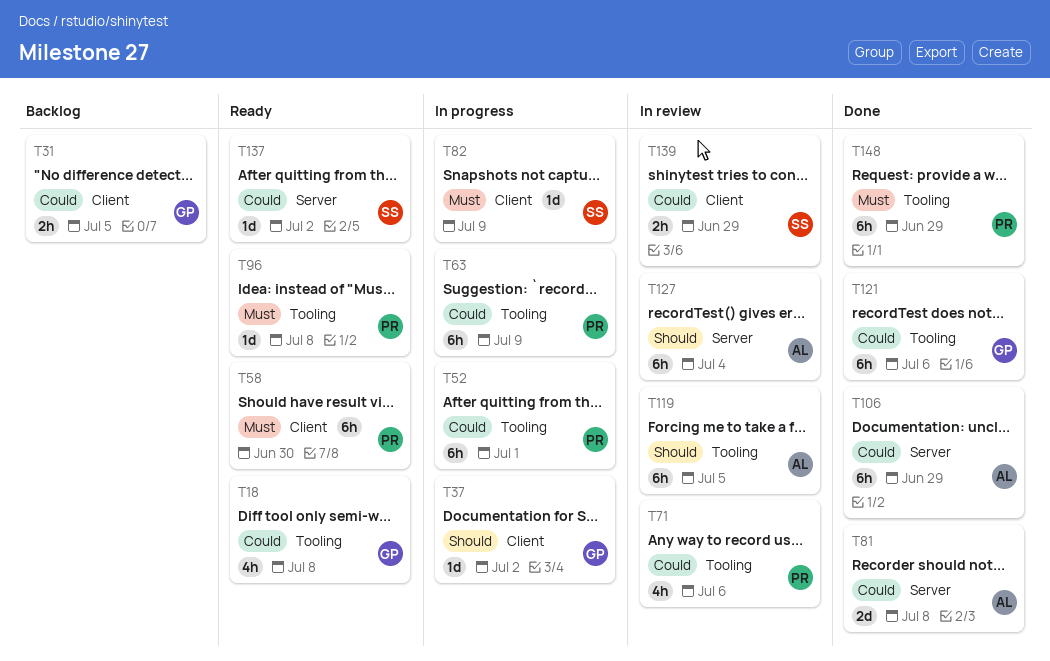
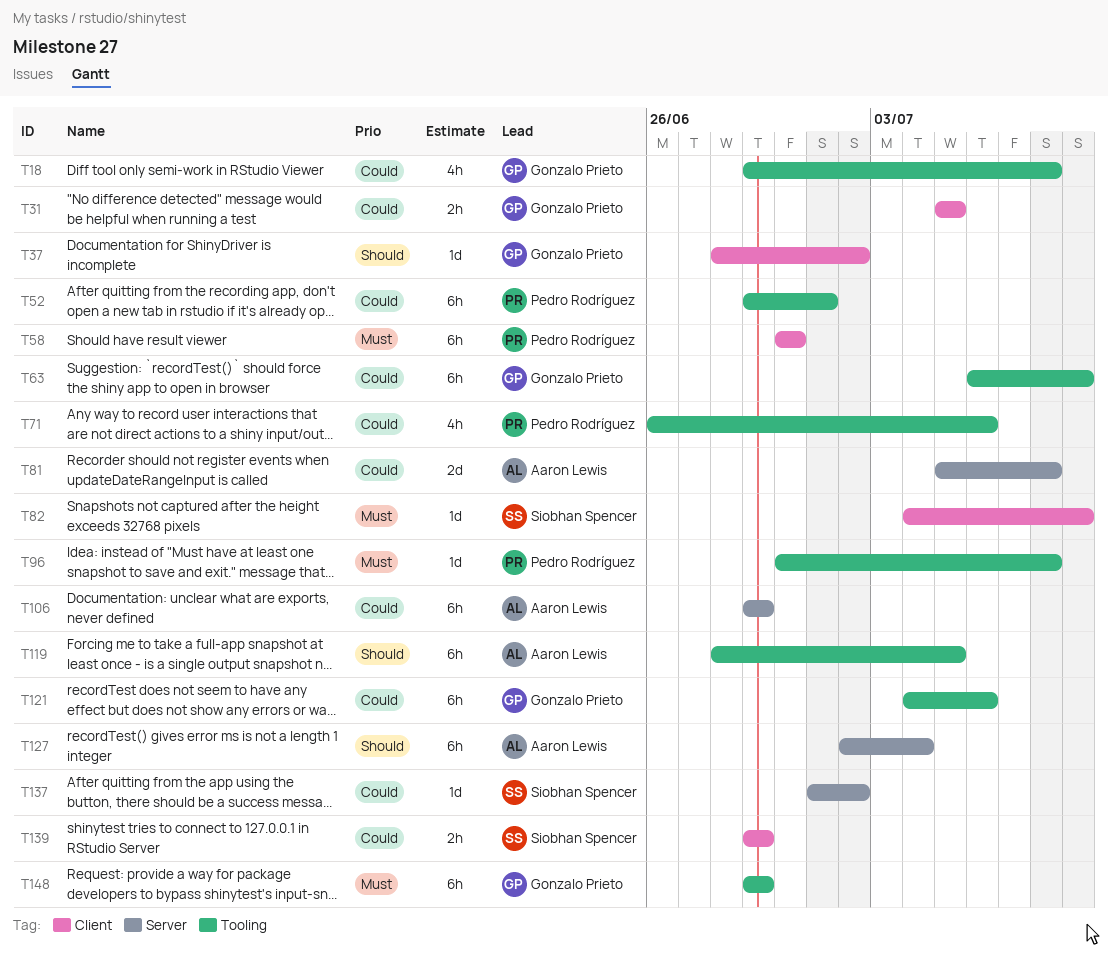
T63, owner: Pedro Rodríguez -> Gonzalo Prieto
T148, owner: Pedro Rodríguez -> Gonzalo Prieto

